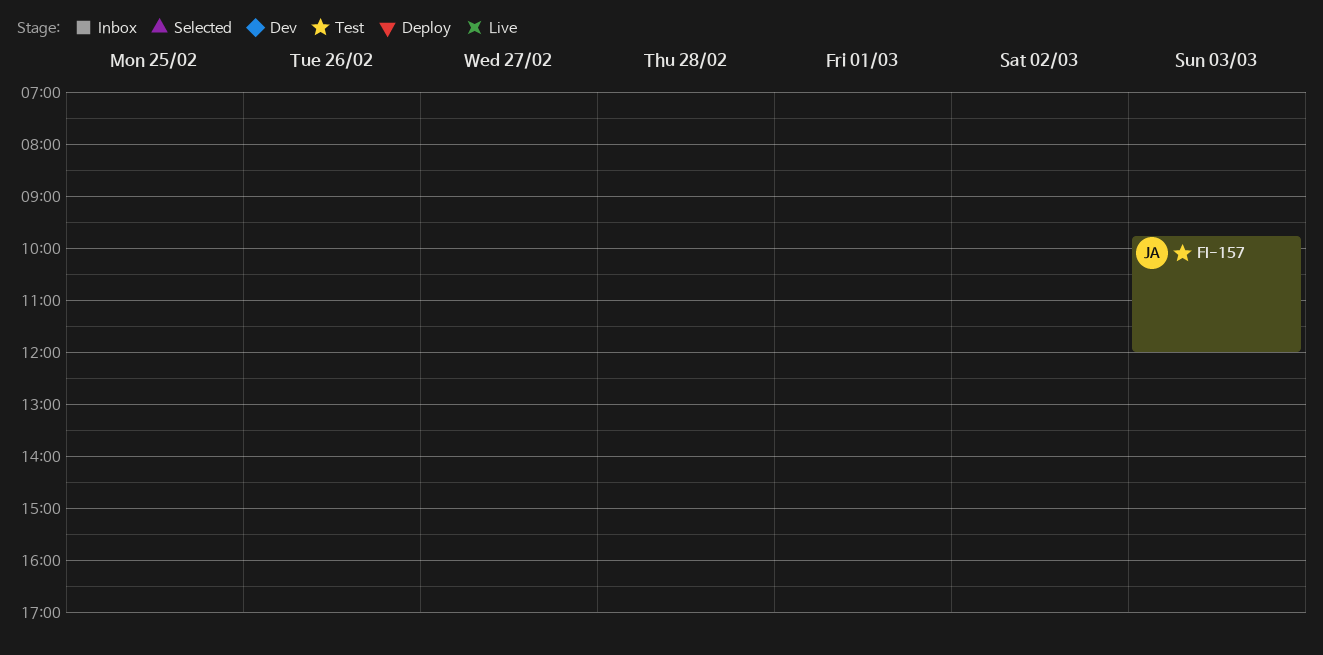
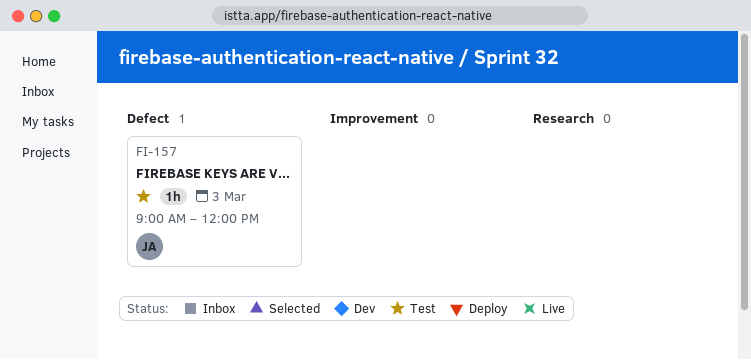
FI-157, begins: 09:45 -> 09:00

